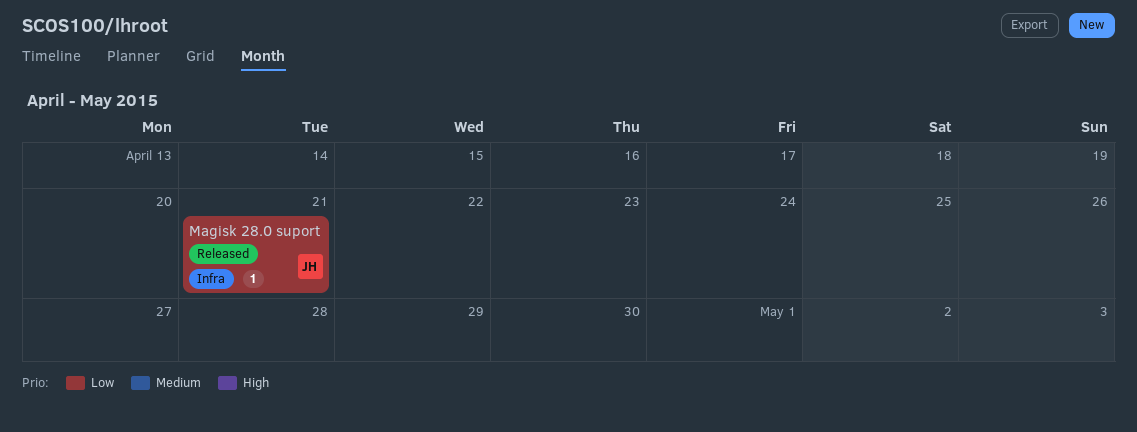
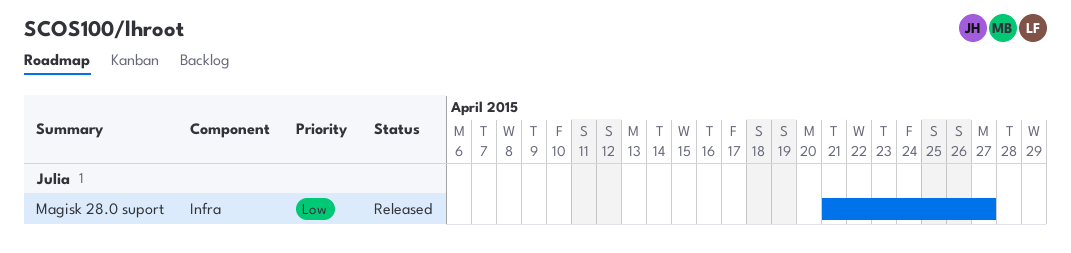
Magisk 28.0 suport, due: Apr 21 -> Apr 27

